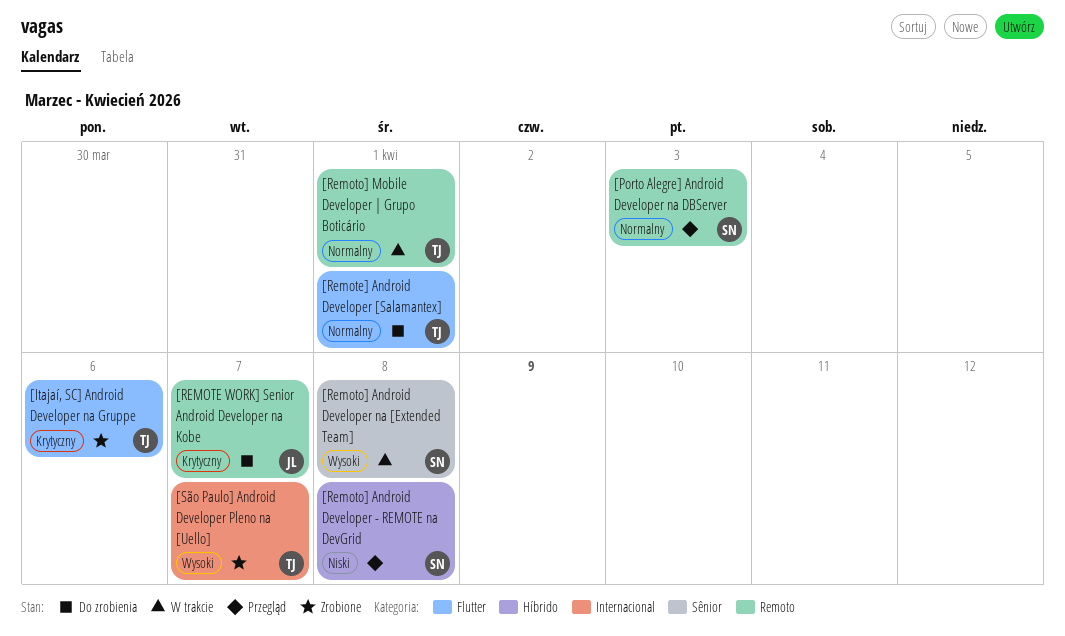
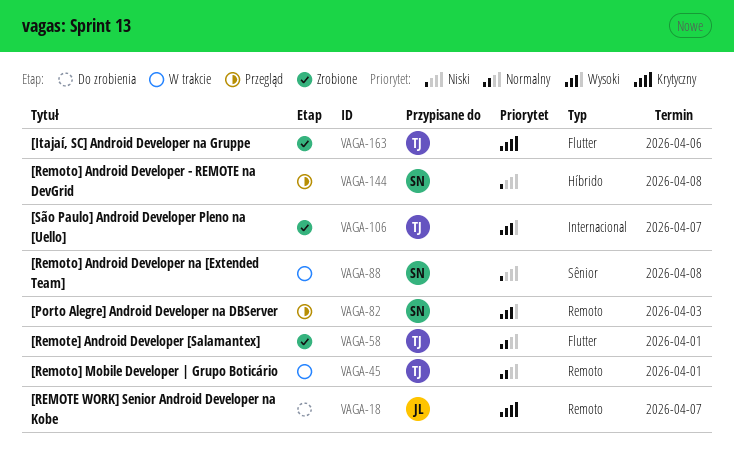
[Porto Alegre] Android Developer na DBServer, priority: Normalny -> Wysoki
[Remote] Android Developer [Salamantex], status: Do zrobienia -> Zrobione
[Remoto] Android Developer na [Extended Team], priority: Wysoki -> Niski

